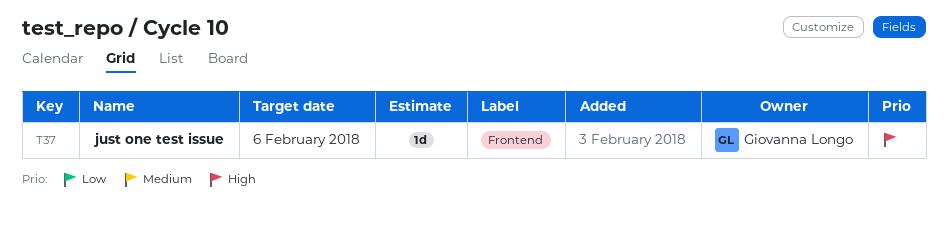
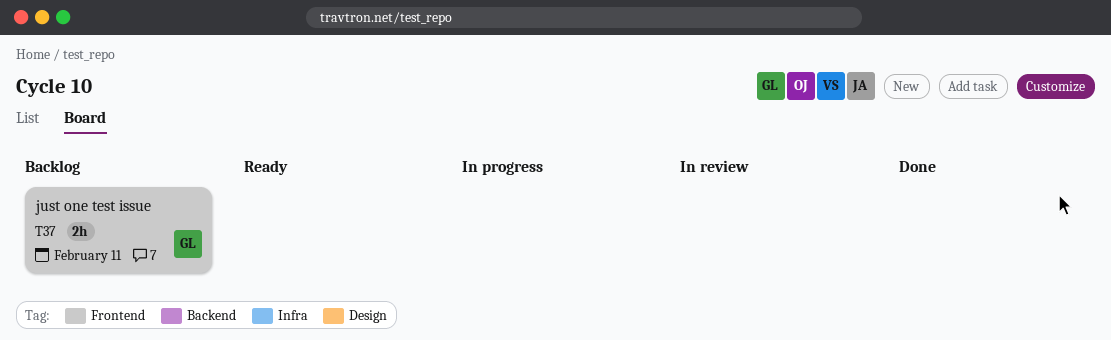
T37, estimate: 1d -> 2h
T37, due: Feb 6 -> Feb 11

